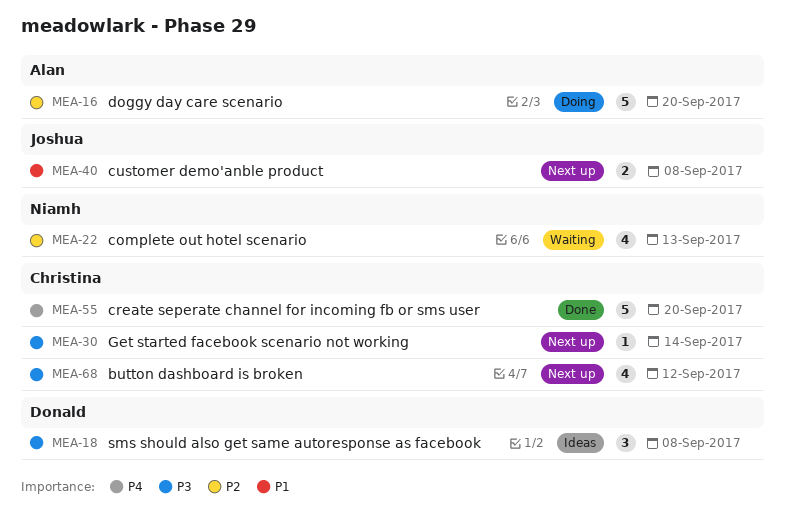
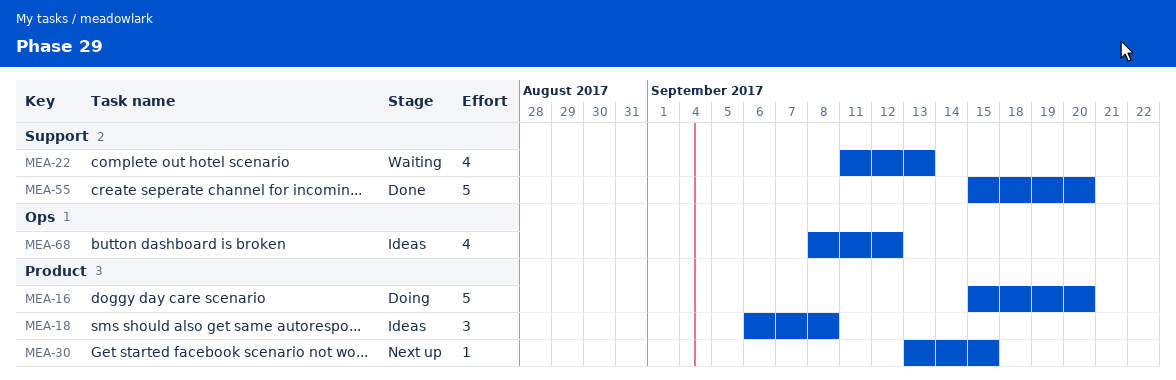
MEA-30, due: Sep 14 -> Sep 15
MEA-40: present -> none
MEA-68, status: Next up -> Ideas

